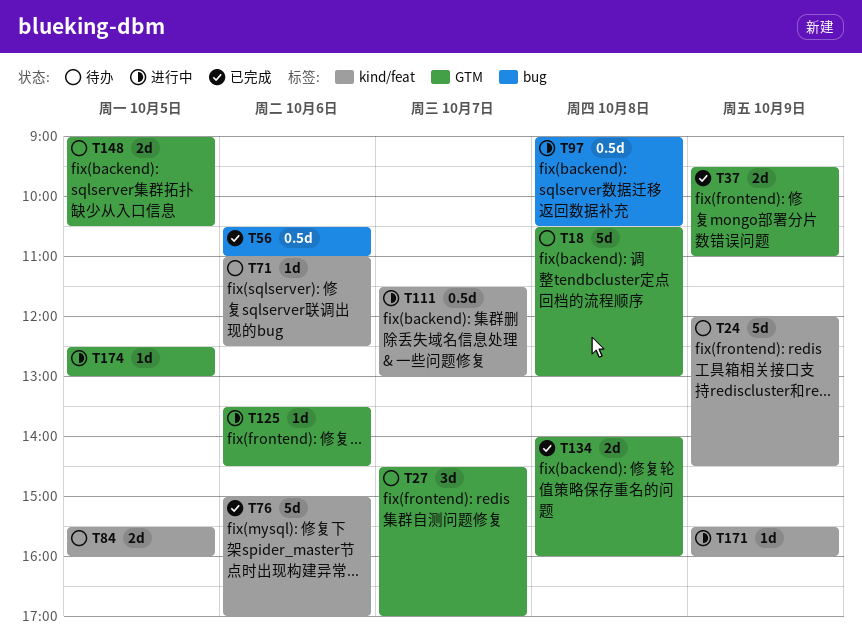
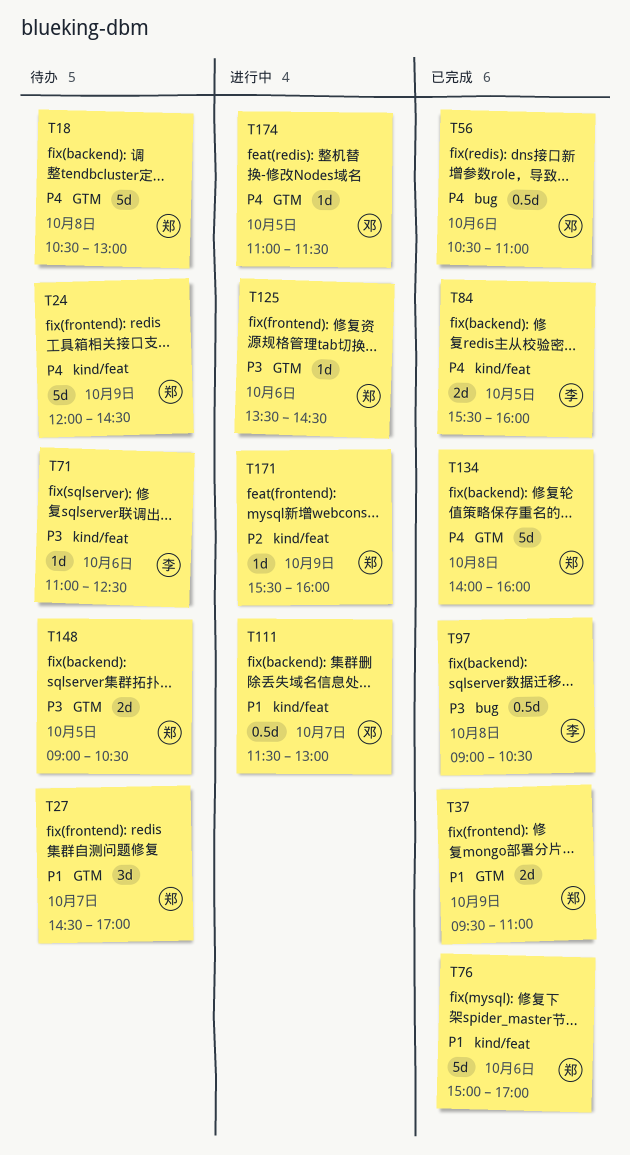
T84, status: 待办 -> 已完成
T97, status: 进行中 -> 已完成
T134, estimate: 2d -> 5d
T174, begins: 12:30 -> 11:00
T174, ends: 13:00 -> 11:30

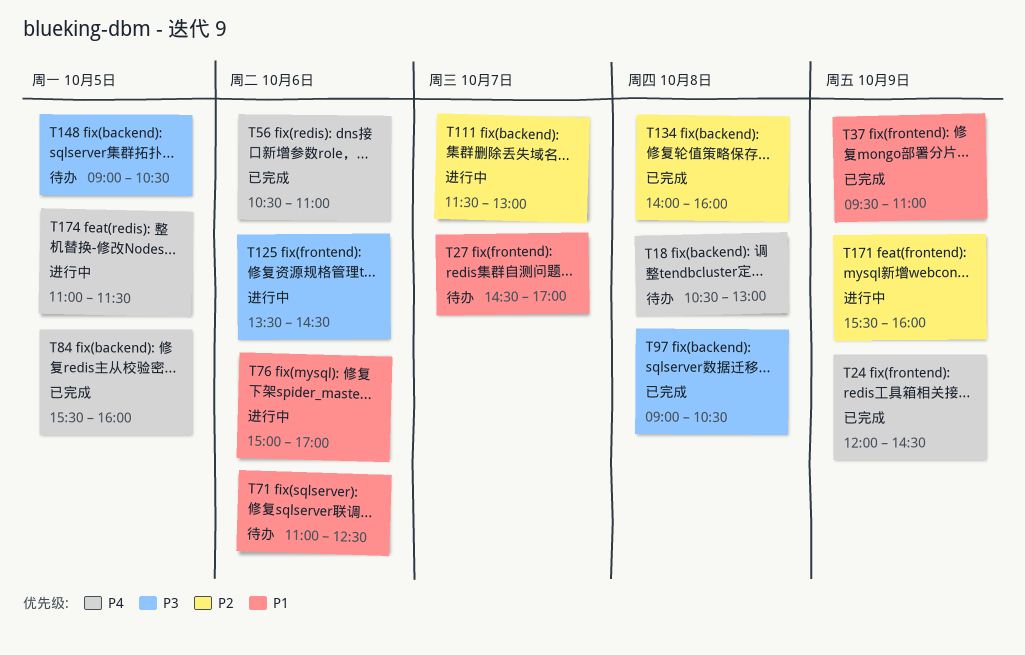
T24, status: 待办 -> 已完成
T71, priority: P3 -> P1
T76, status: 已完成 -> 进行中
T111, priority: P1 -> P2
T134, priority: P4 -> P2

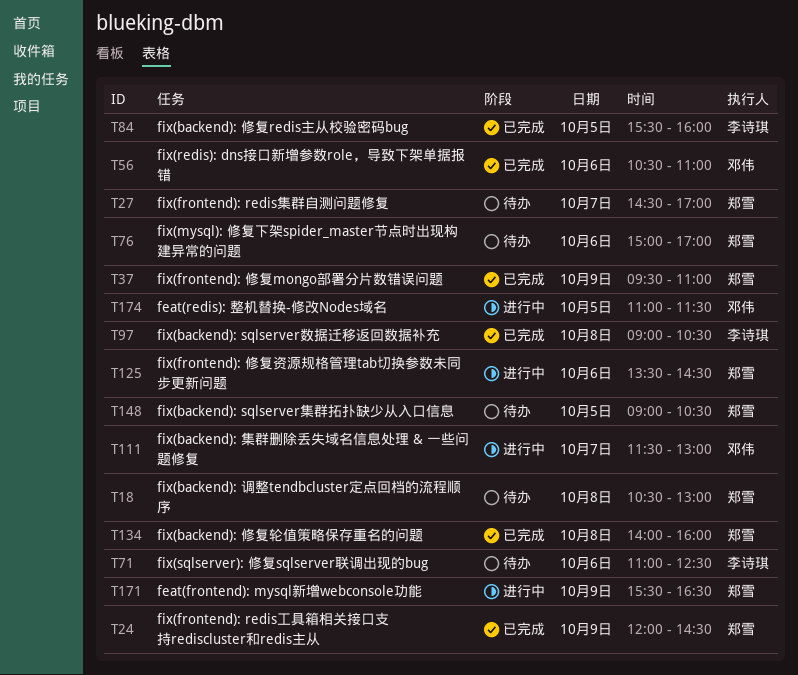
T76, status: 进行中 -> 待办
T171, ends: 16:00 -> 16:30

